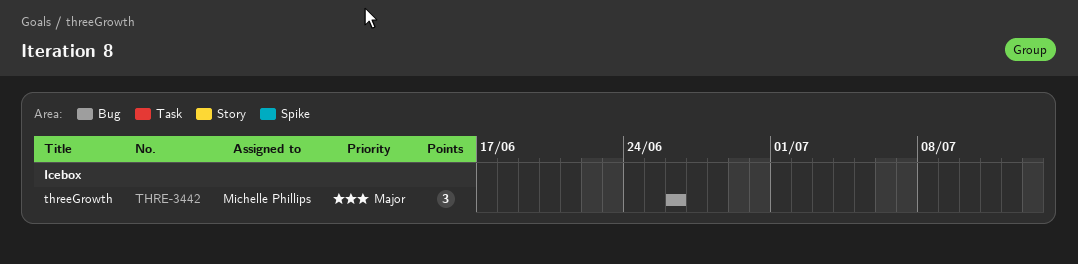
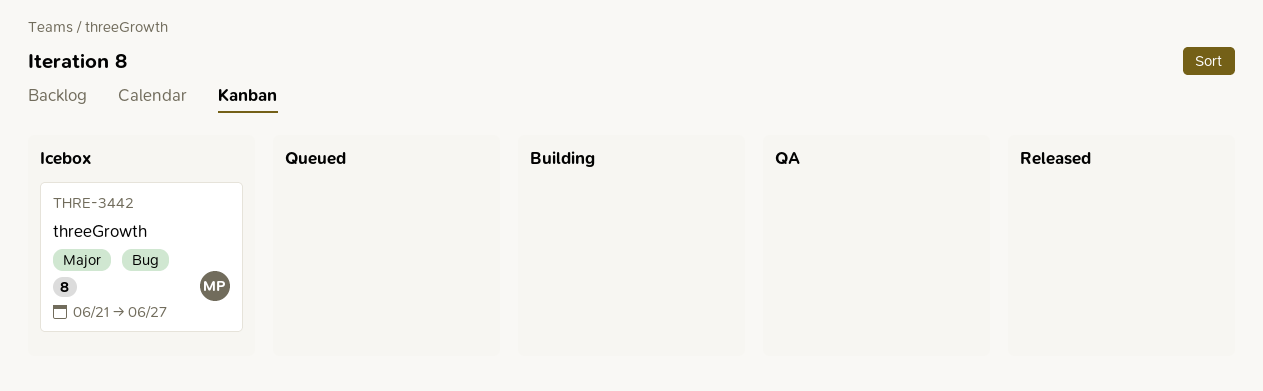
THRE-3442, estimate: 3 -> 8
THRE-3442, start: Jun 26 -> Jun 21
THRE-3442, due: Jun 26 -> Jun 27

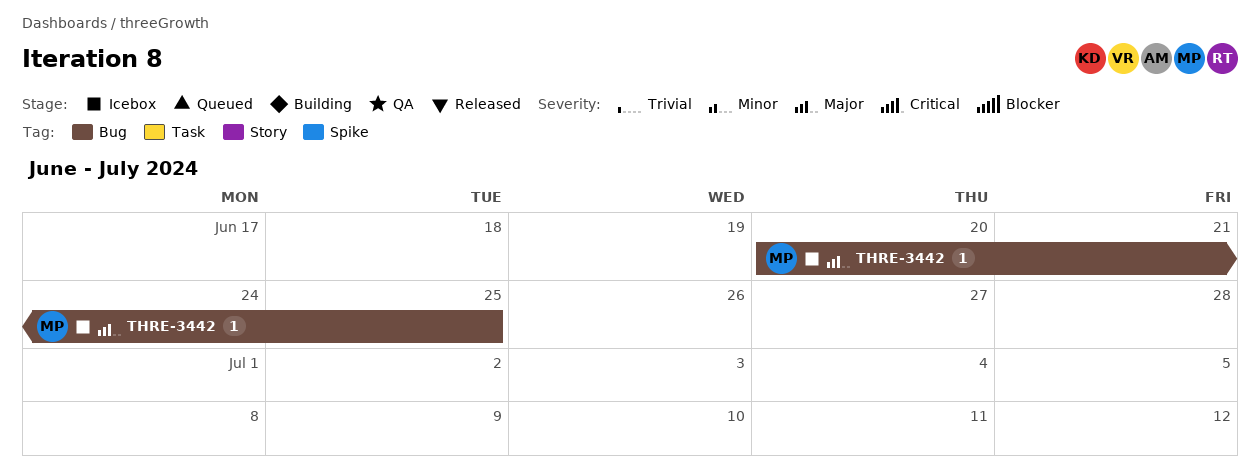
THRE-3442, estimate: 8 -> 1
THRE-3442, start: Jun 21 -> Jun 20
THRE-3442, due: Jun 27 -> Jun 25

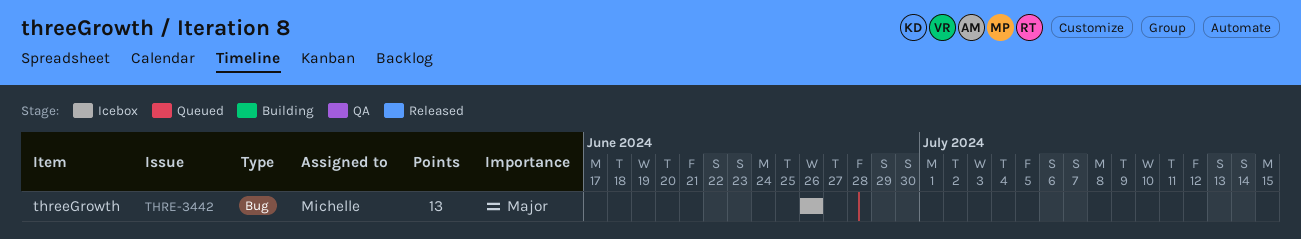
THRE-3442, estimate: 1 -> 13
THRE-3442, start: Jun 20 -> Jun 26
THRE-3442, due: Jun 25 -> Jun 26

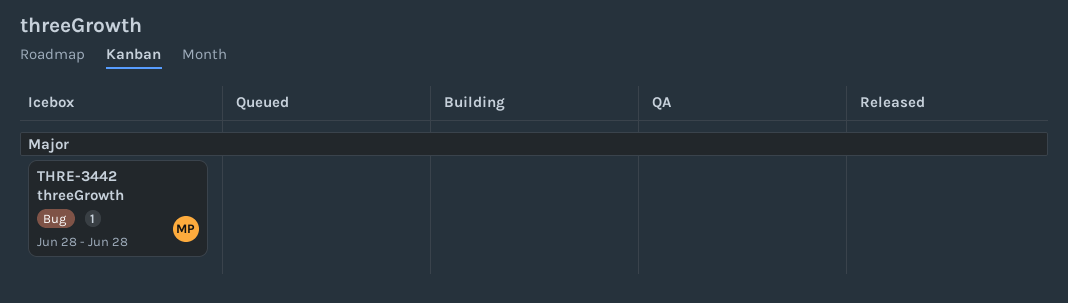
THRE-3442, estimate: 13 -> 1
THRE-3442, start: Jun 26 -> Jun 28
THRE-3442, due: Jun 26 -> Jun 28

